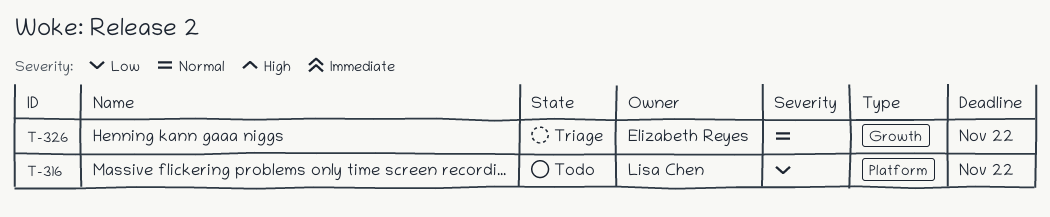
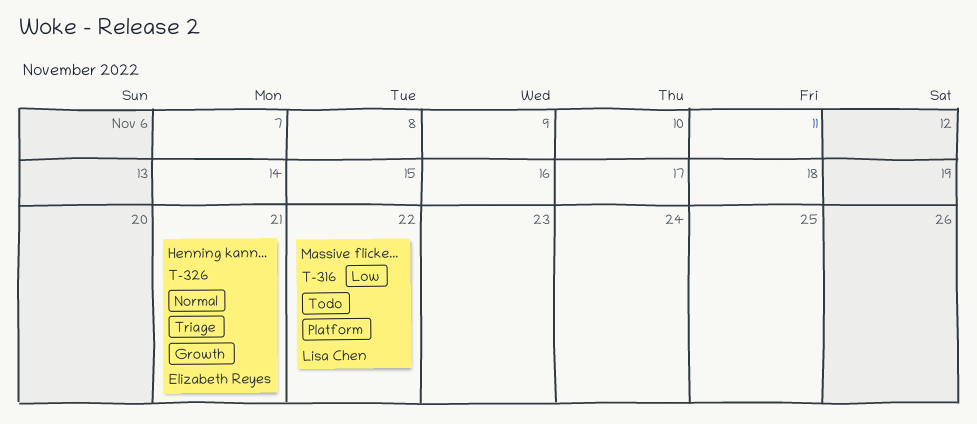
T-326, due: Nov 22 -> Nov 21

